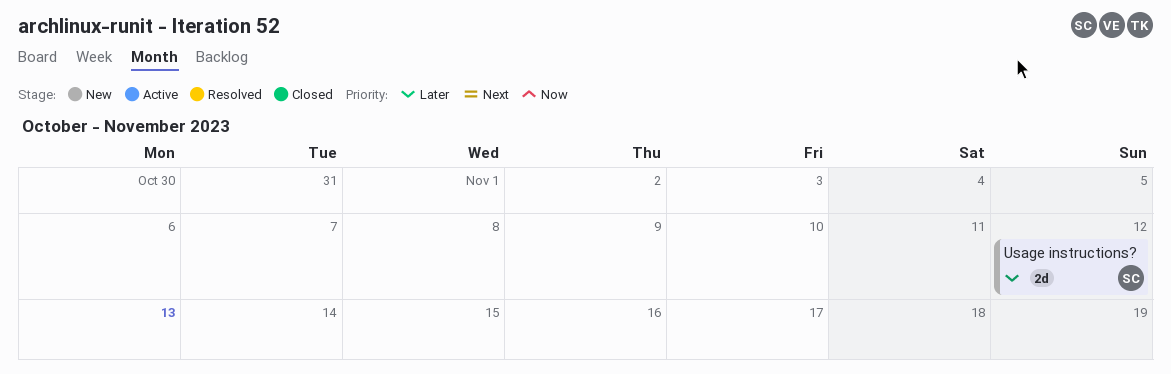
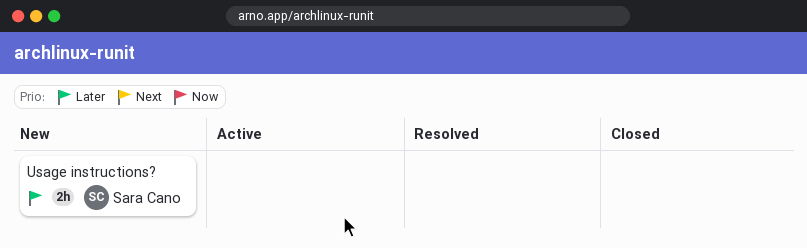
Usage instructions?, estimate: 2d -> 2h

